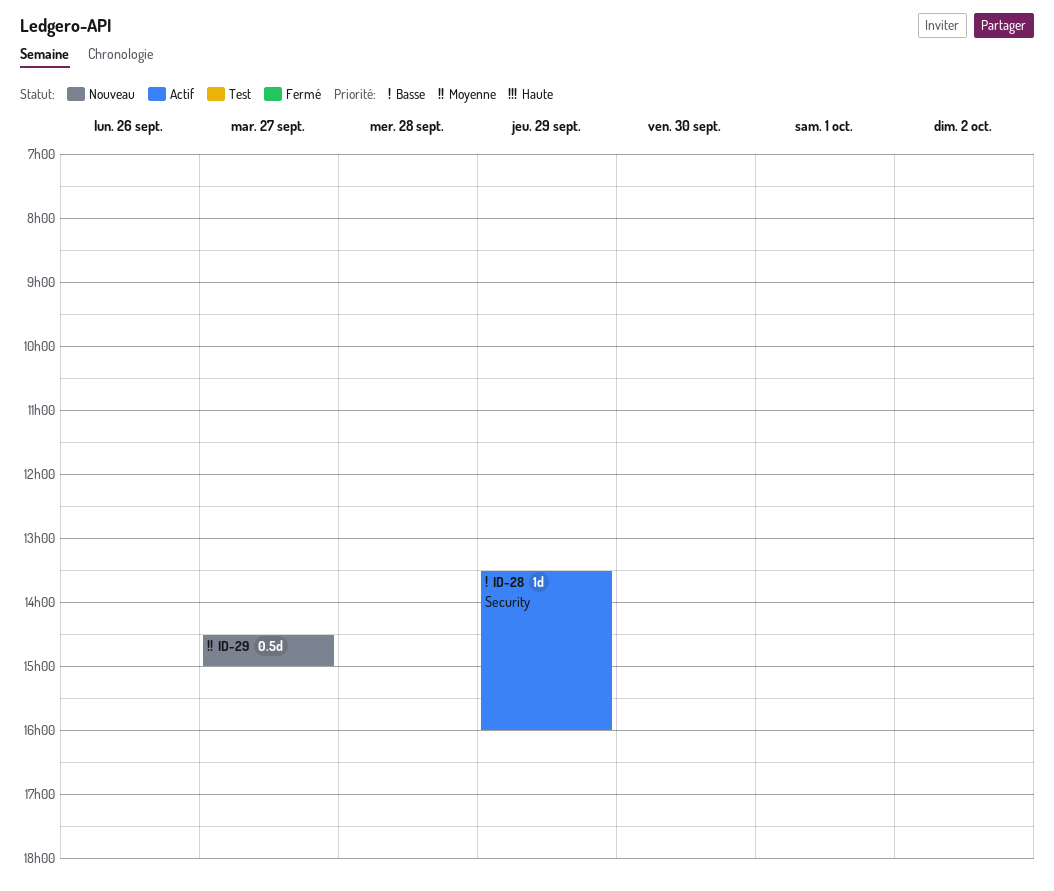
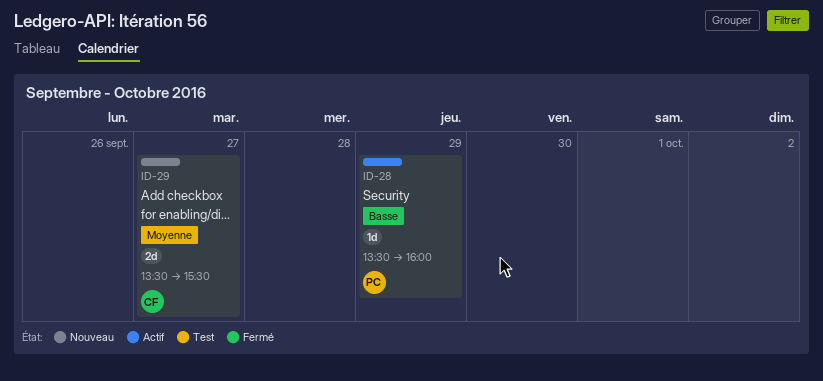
ID-29, estimate: 0.5d -> 2d
ID-29, begins: 14:30 -> 13:30
ID-29, ends: 15:00 -> 15:30

